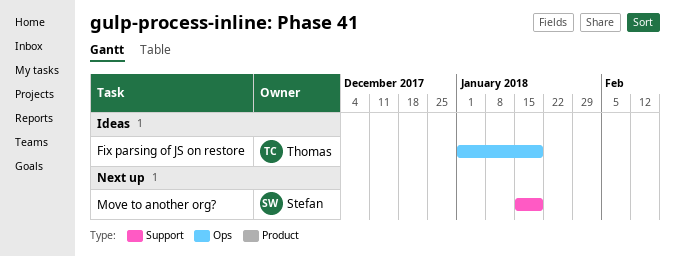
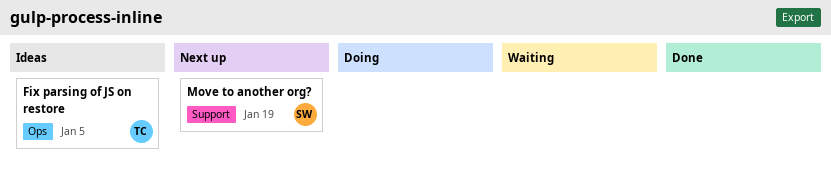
Fix parsing of JS on restore, due: Jan 19 -> Jan 5

